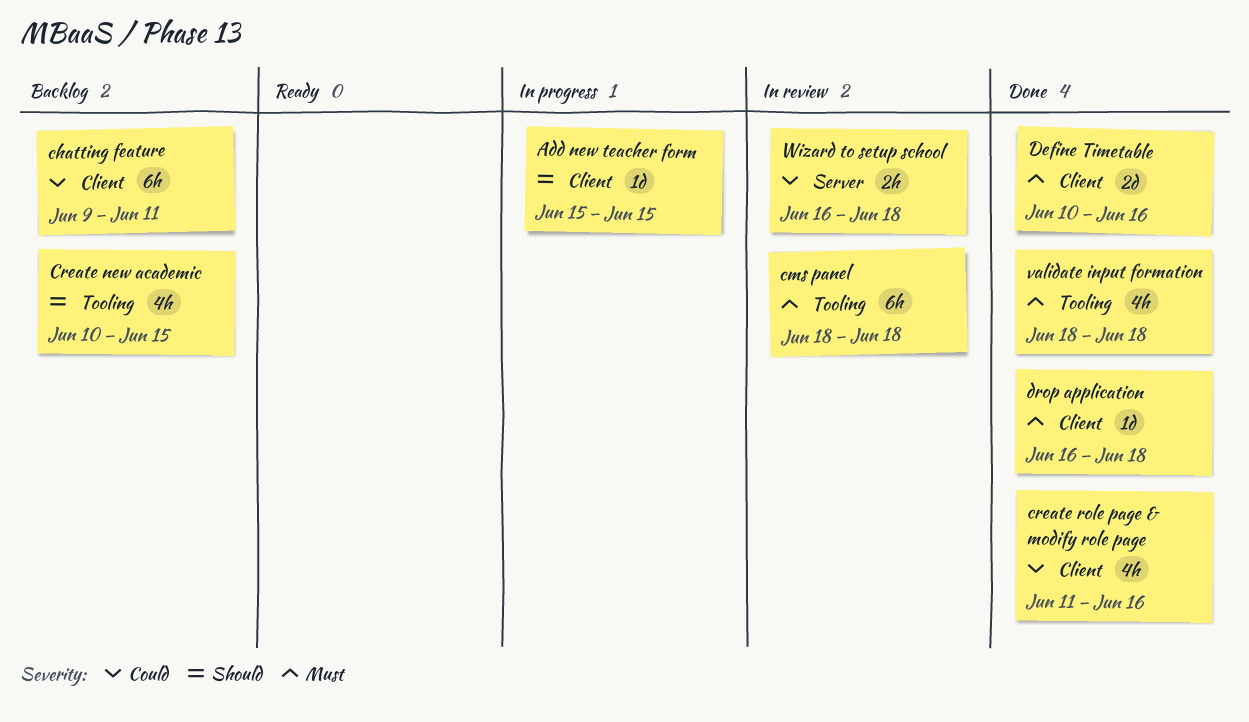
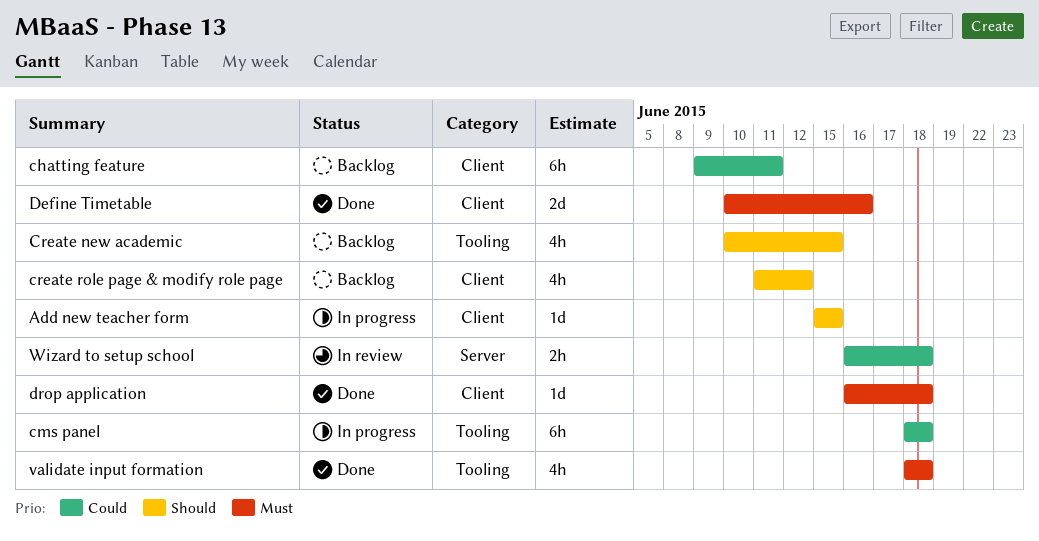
cms panel, status: In review -> In progress
cms panel, priority: Must -> Could
create role page & modify role page, status: Done -> Backlog
create role page & modify role page, priority: Could -> Should
create role page & modify role page, due: Jun 16 -> Jun 12

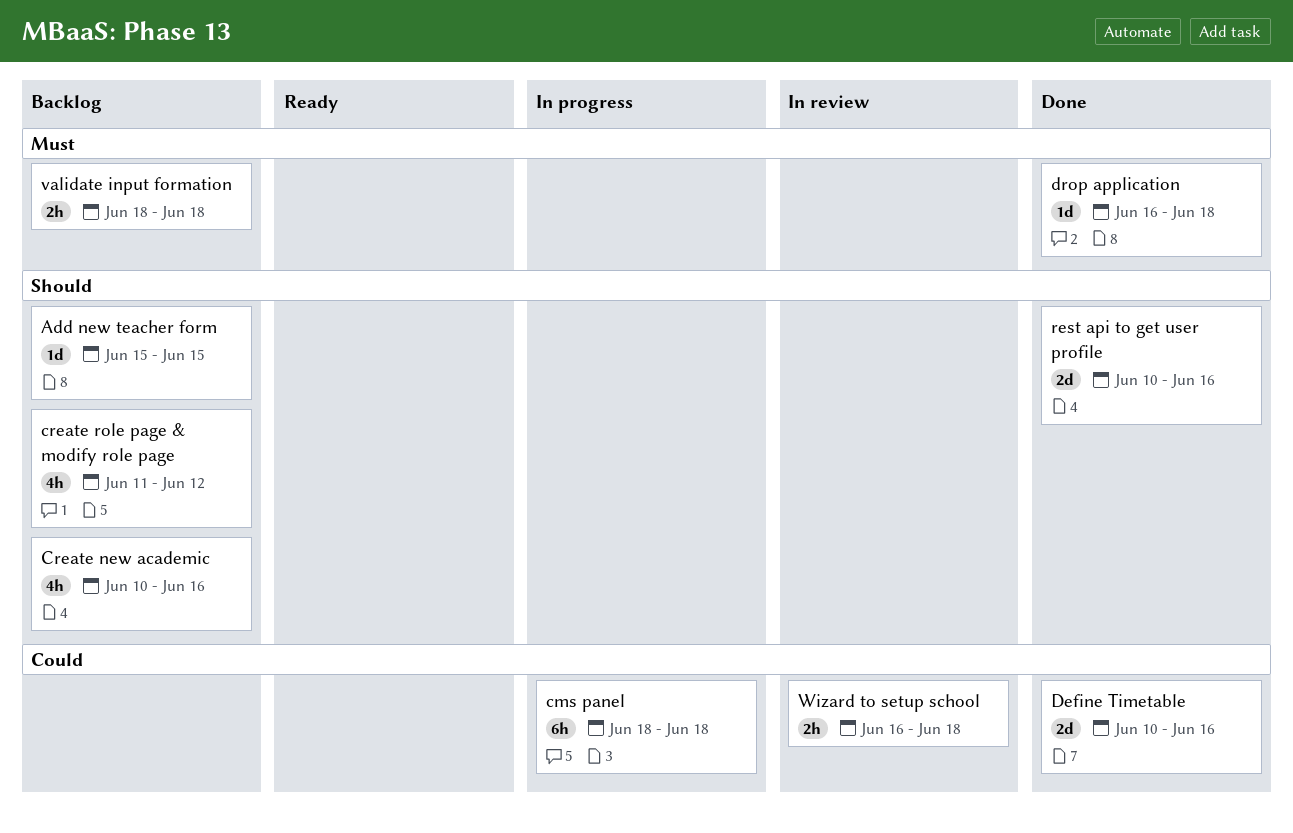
Add new teacher form, status: In progress -> Backlog
chatting feature: present -> none
Create new academic, due: Jun 15 -> Jun 16
Define Timetable, priority: Must -> Could
rest api to get user profile: none -> present
validate input formation, status: Done -> Backlog
validate input formation, estimate: 4h -> 2h

